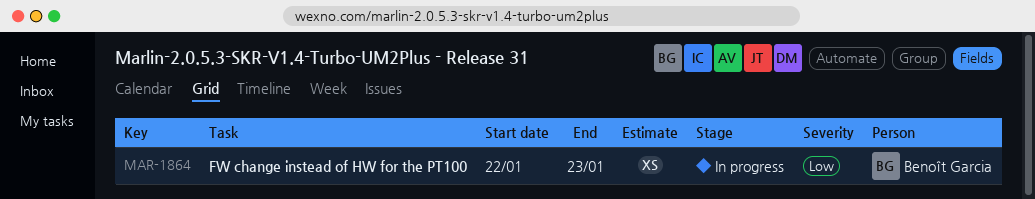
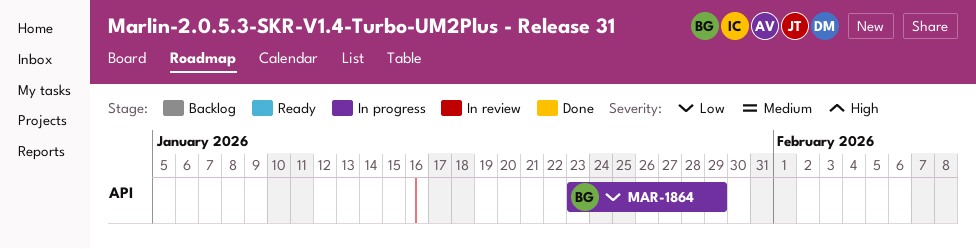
MAR-1864, start: Jan 22 -> Jan 23
MAR-1864, due: Jan 23 -> Jan 29

